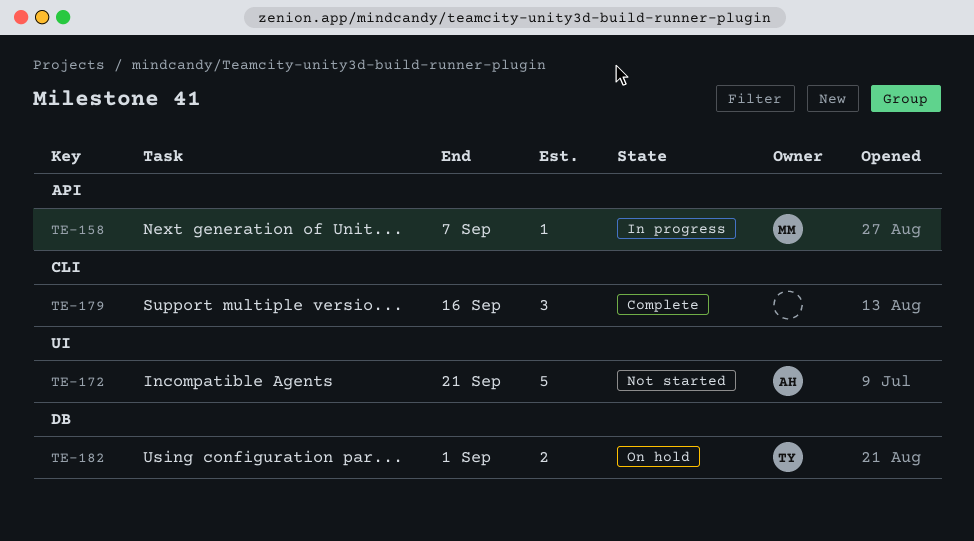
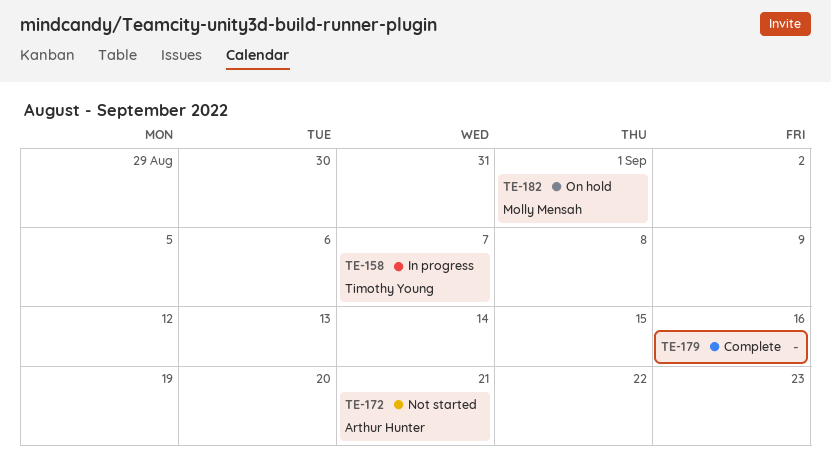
TE-158, owner: Molly Mensah -> Timothy Young
TE-182, owner: Timothy Young -> Molly Mensah

